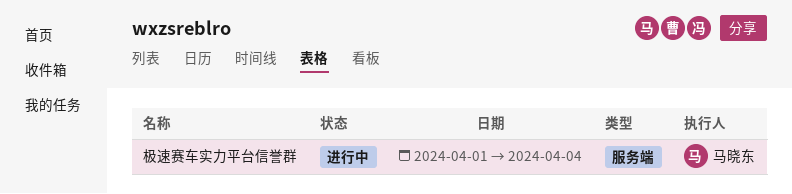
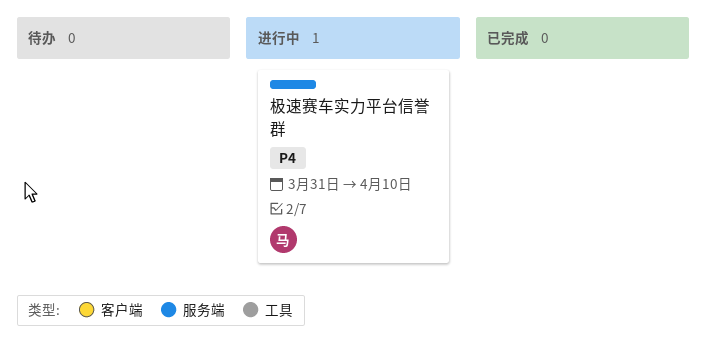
极速赛车实力平台信誉群, start: Apr 1 -> Mar 31
极速赛车实力平台信誉群, due: Apr 4 -> Apr 10

